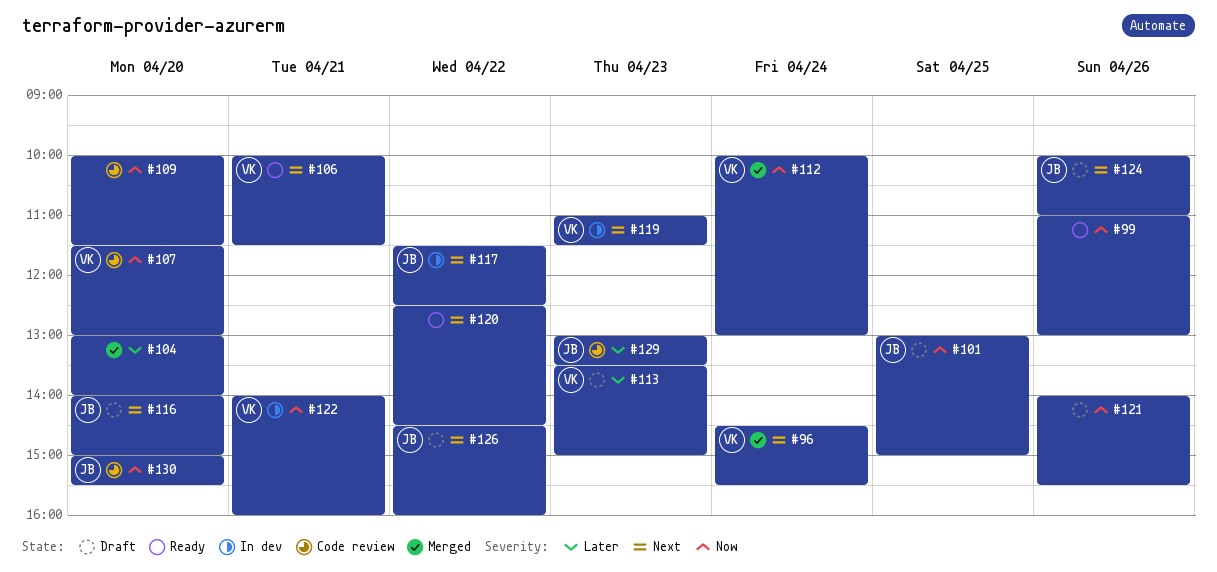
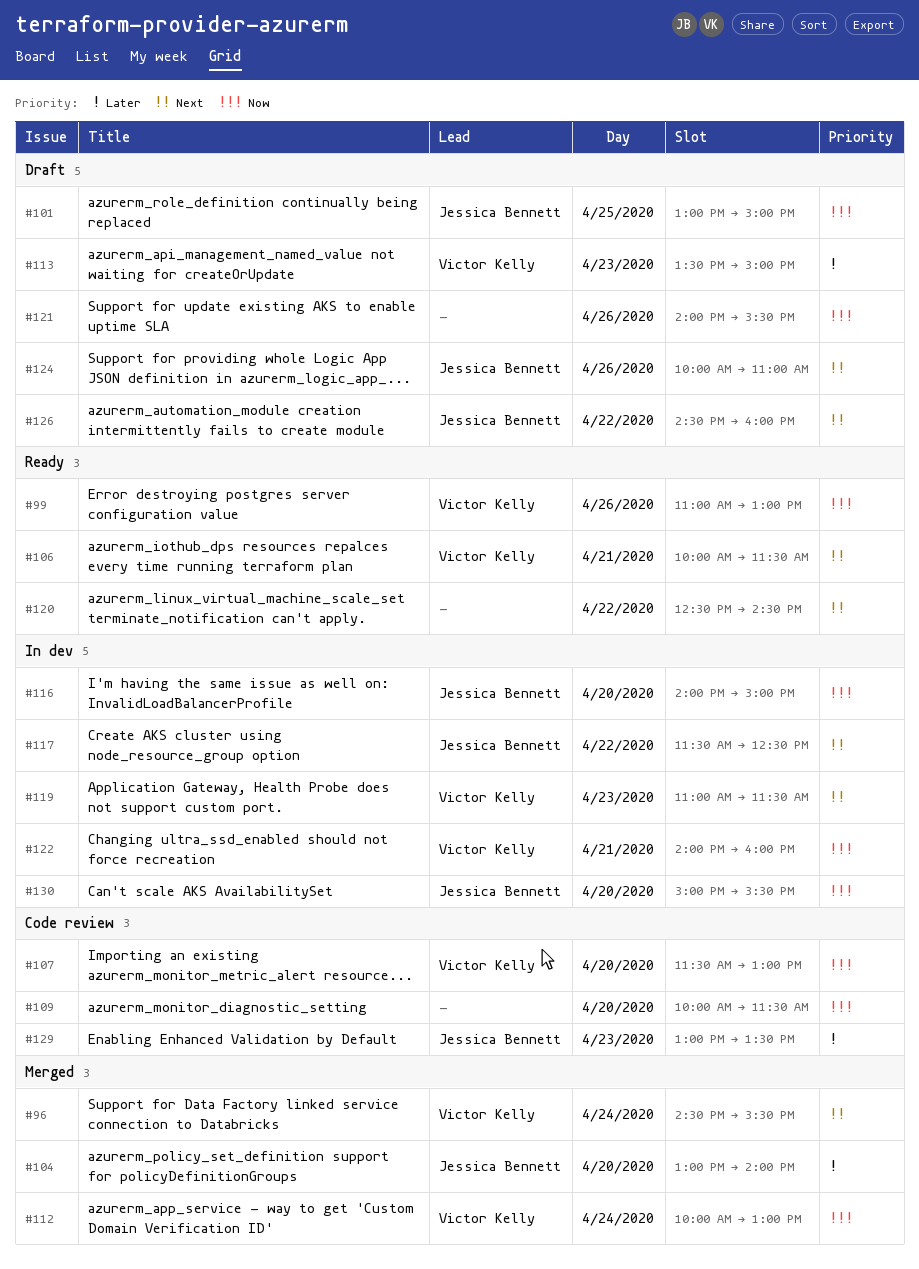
#99, owner: none -> Victor Kelly
#104, owner: none -> Jessica Bennett
#116, status: Draft -> In dev
#116, priority: Next -> Now
#130, status: Code review -> In dev

